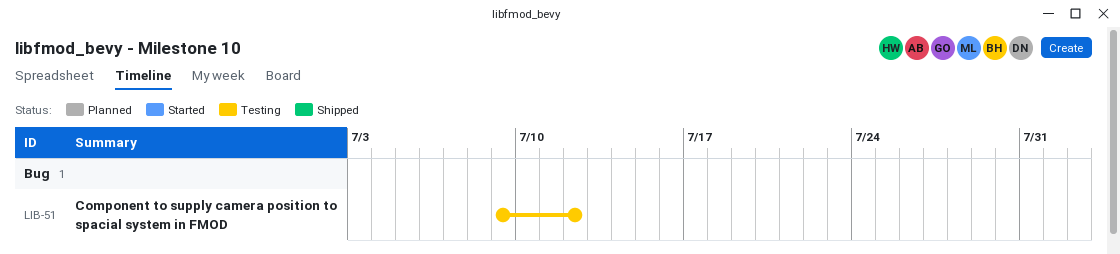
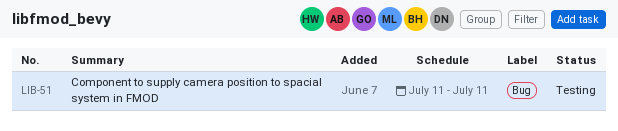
LIB-51, start: Jul 9 -> Jul 11
LIB-51, due: Jul 12 -> Jul 11

